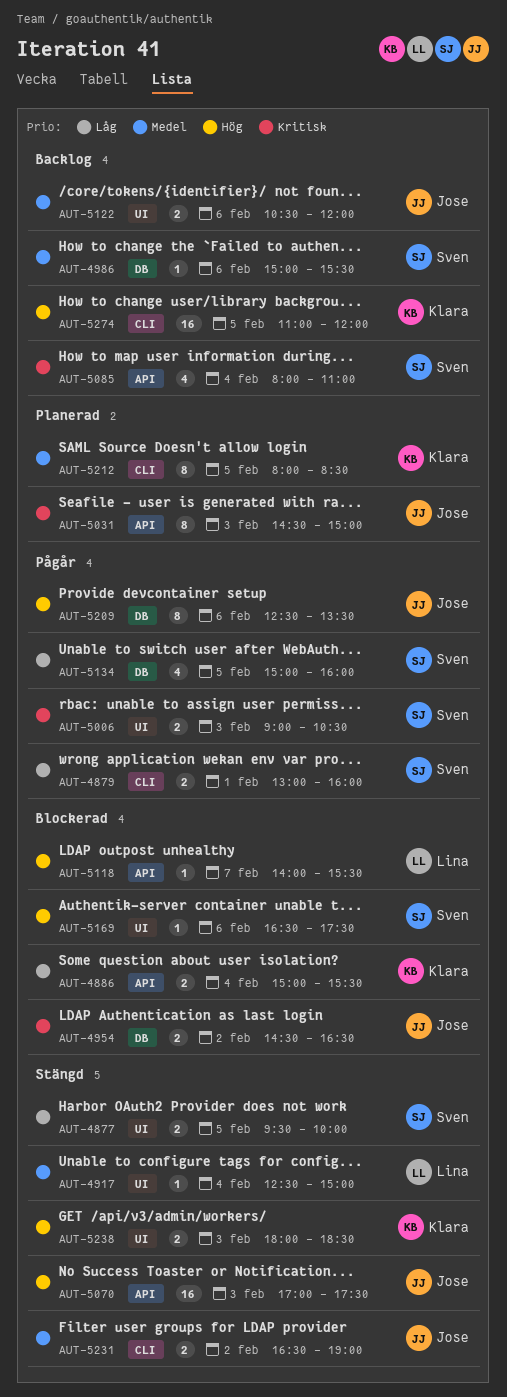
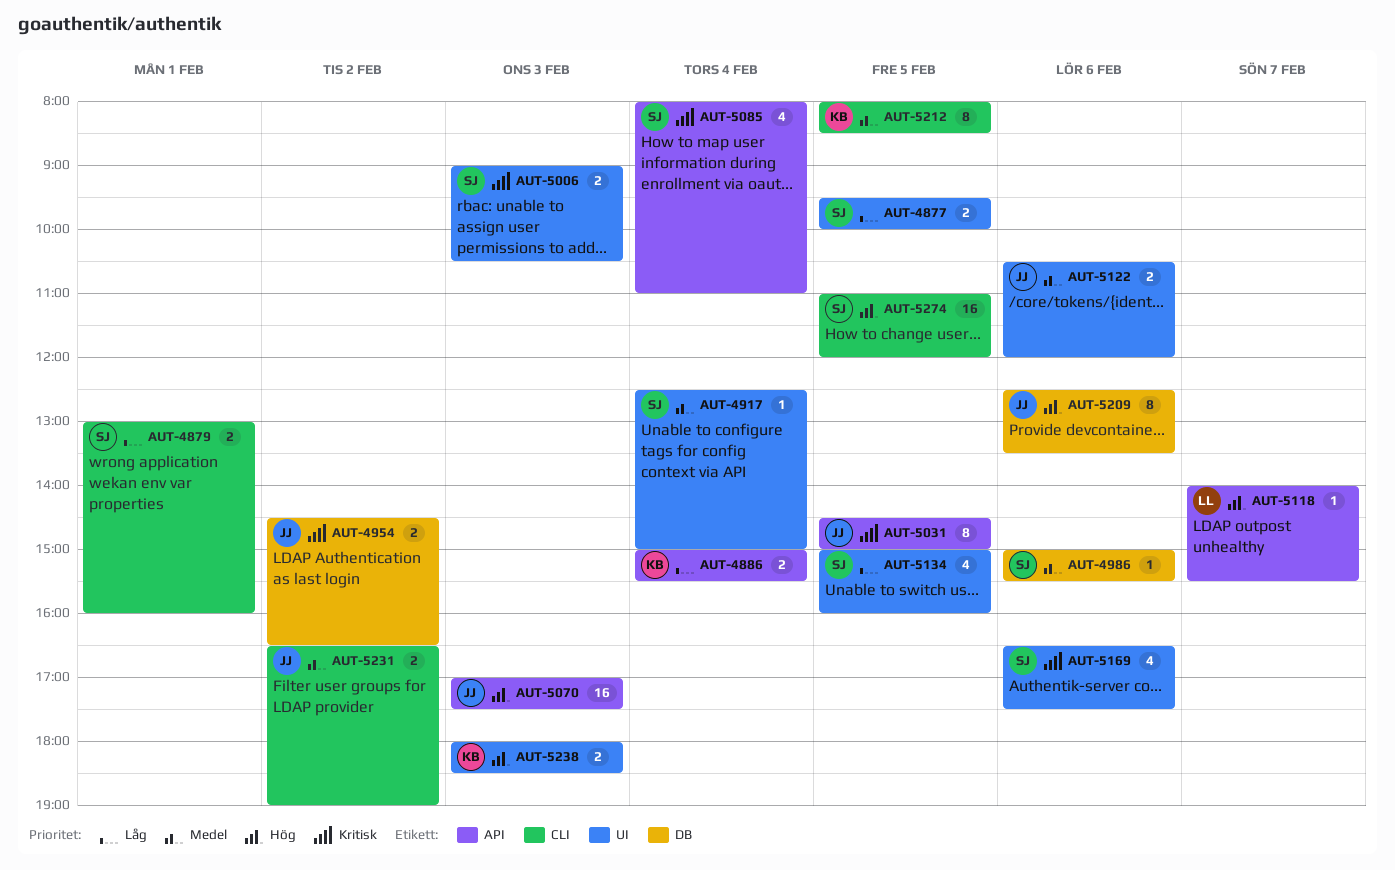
AUT-4917, owner: Lina -> Sven
AUT-5031, day: Feb 3 -> Feb 5
AUT-5134, label: DB -> UI
AUT-5169, priority: Hög -> Kritisk
AUT-5169, estimate: 1 -> 4
AUT-5274, owner: Klara -> Sven

